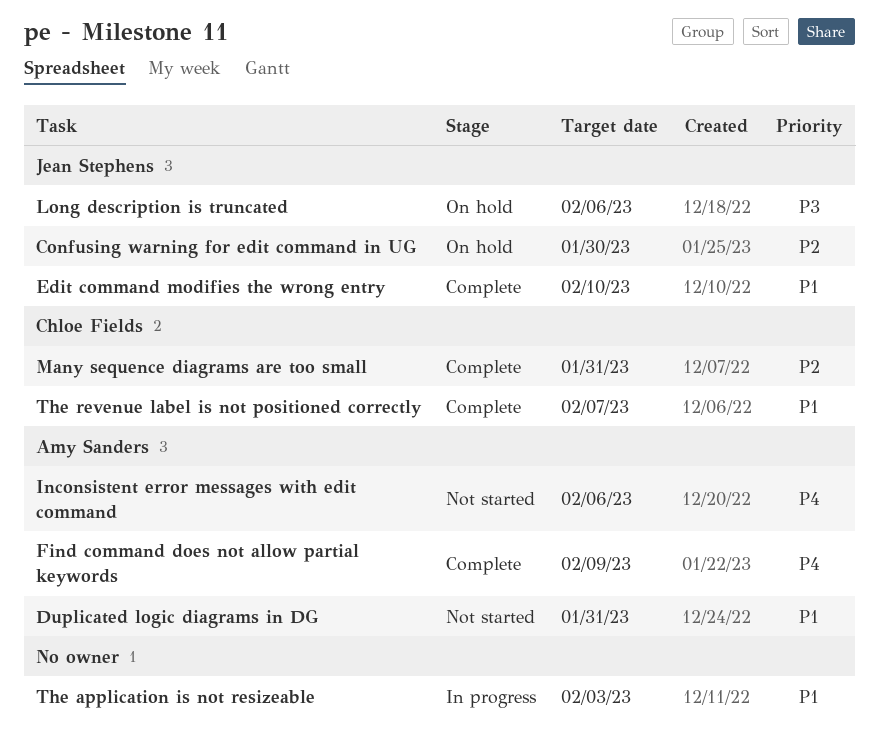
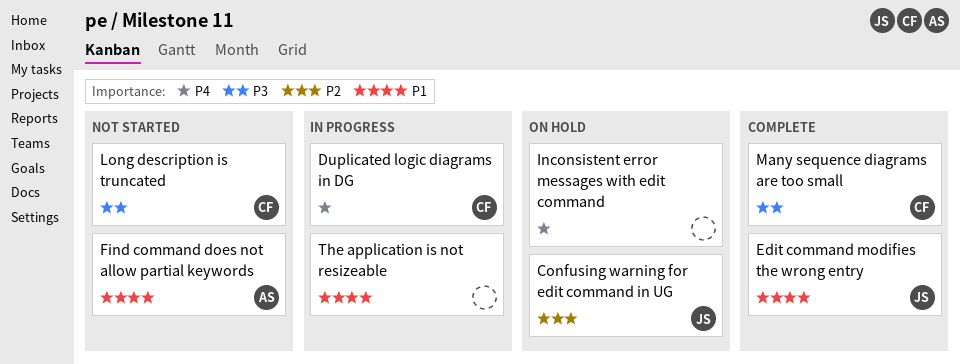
Duplicated logic diagrams in DG, status: Not started -> In progress
Duplicated logic diagrams in DG, owner: Amy Sanders -> Chloe Fields
Duplicated logic diagrams in DG, priority: P1 -> P4
Find command does not allow partial keywords, status: Complete -> Not started
Find command does not allow partial keywords, priority: P4 -> P1
Inconsistent error messages with edit command, status: Not started -> On hold
Inconsistent error messages with edit command, owner: Amy Sanders -> none
Long description is truncated, status: On hold -> Not started
Long description is truncated, owner: Jean Stephens -> Chloe Fields
Many sequence diagrams are too small, priority: P2 -> P3
The revenue label is not positioned correctly: present -> none

